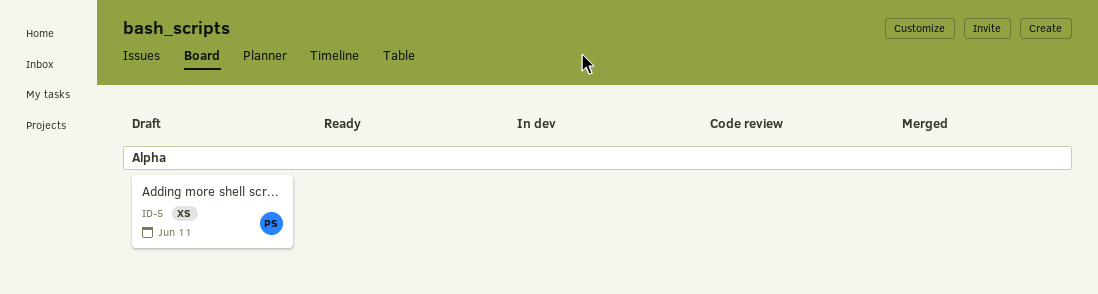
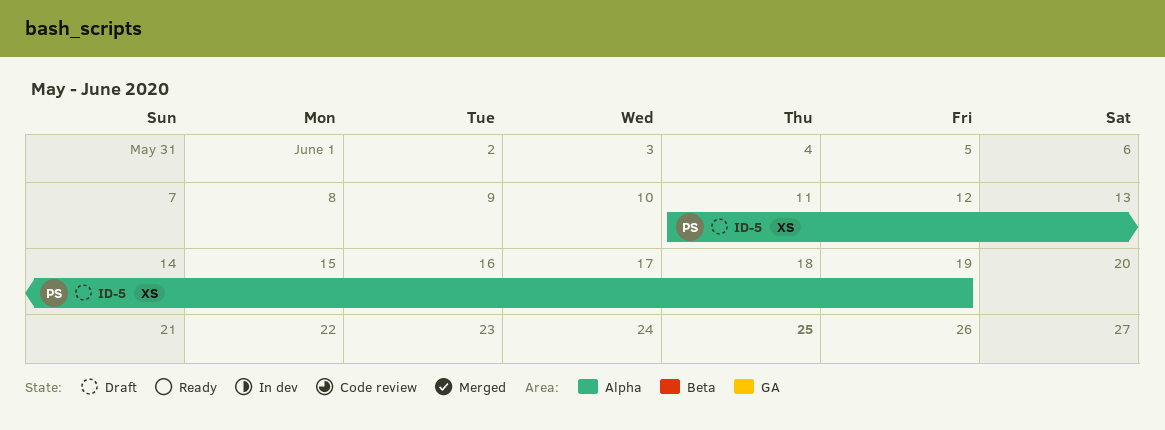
ID-5, due: Jun 11 -> Jun 19

